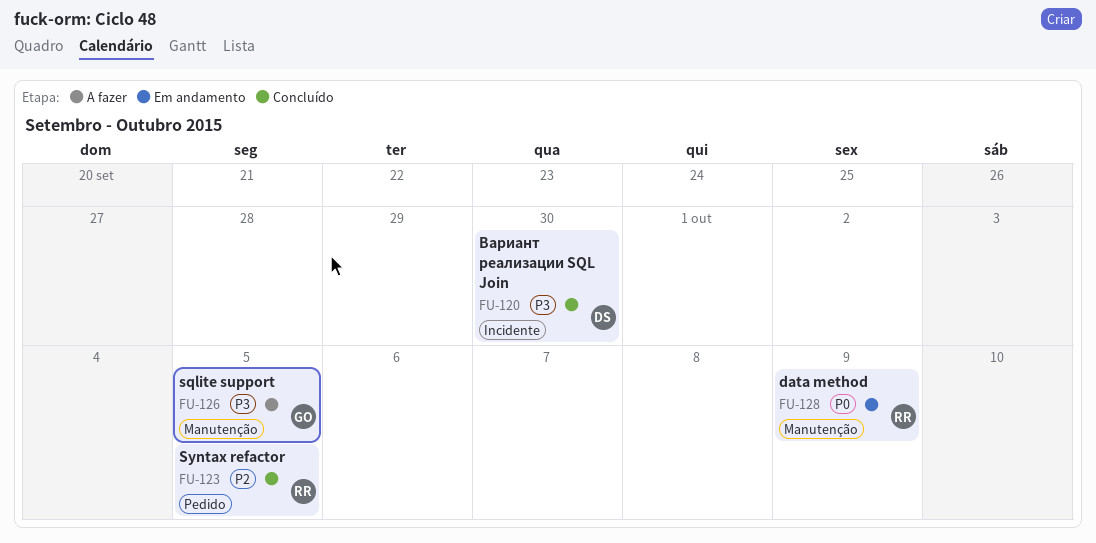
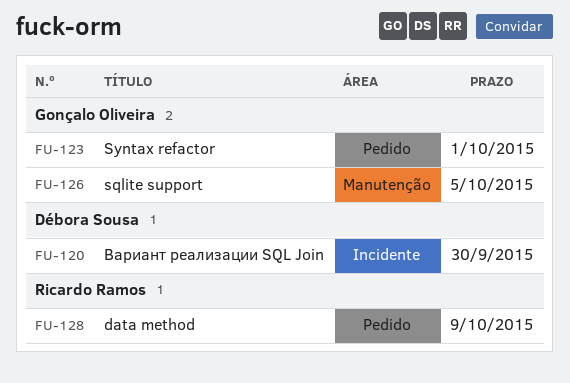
FU-123, owner: Ricardo Ramos -> Gonçalo Oliveira
FU-123, due: Oct 5 -> Oct 1
FU-128, label: Manutenção -> Pedido

